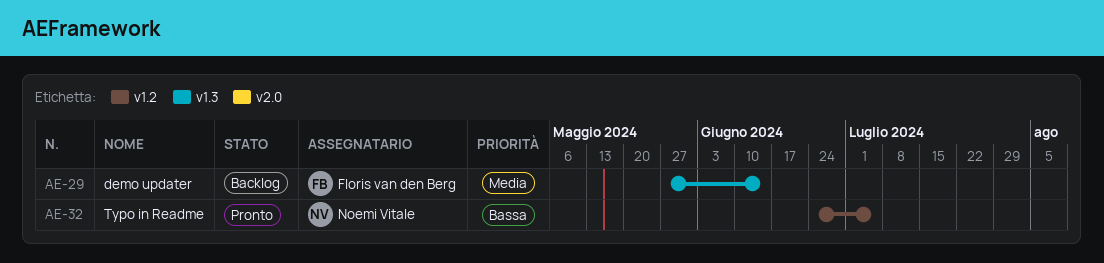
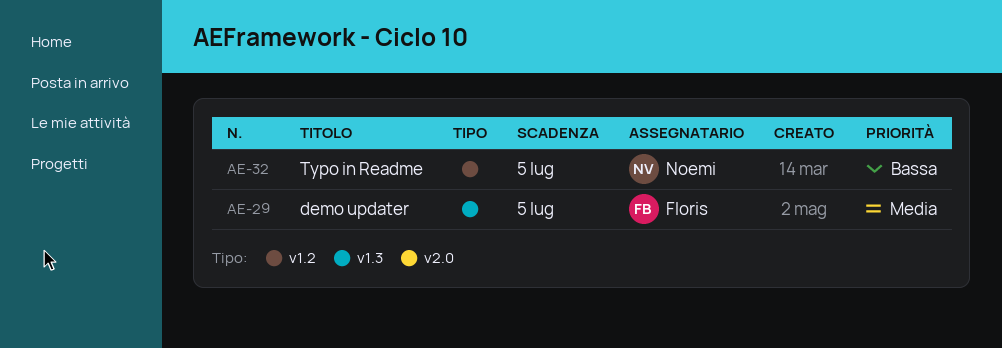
AE-29, due: Jun 14 -> Jul 5

